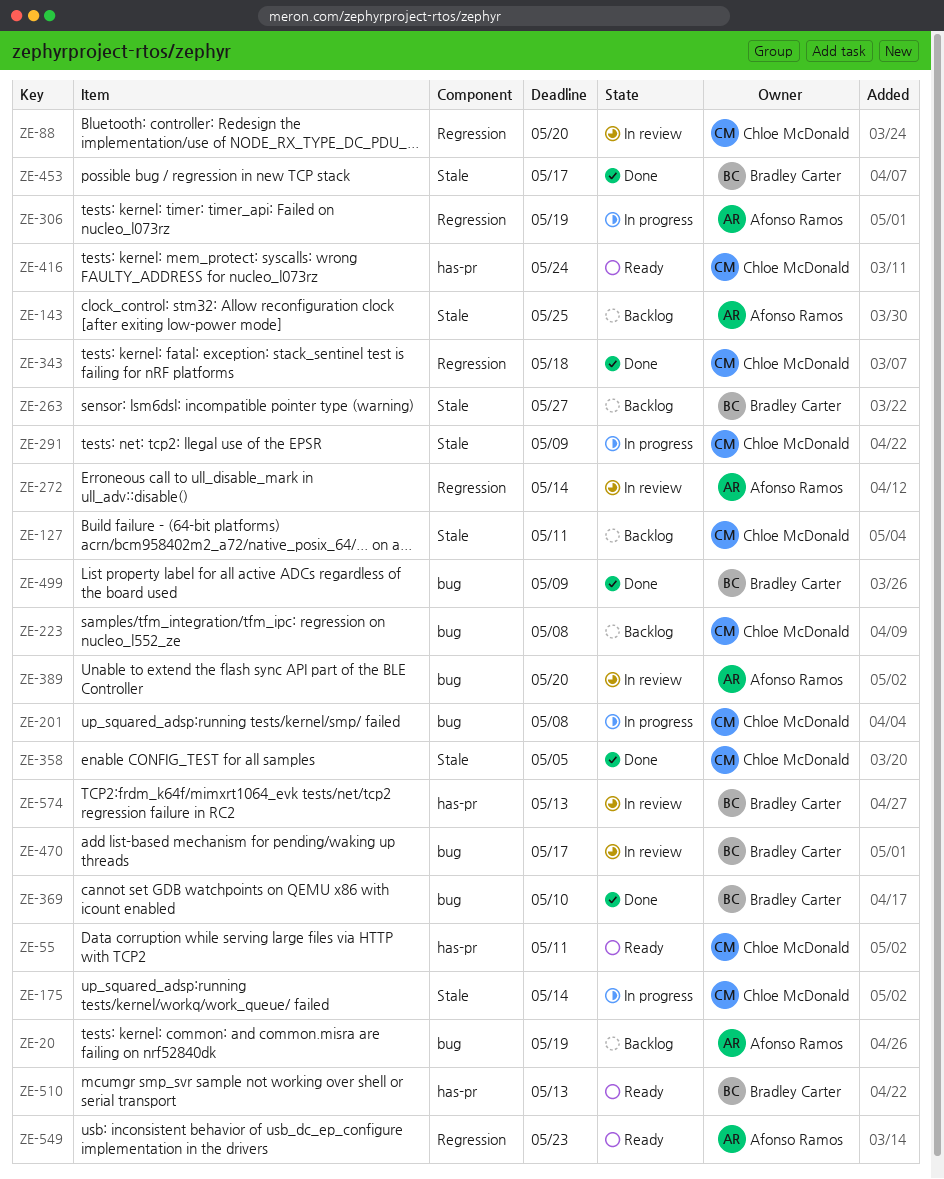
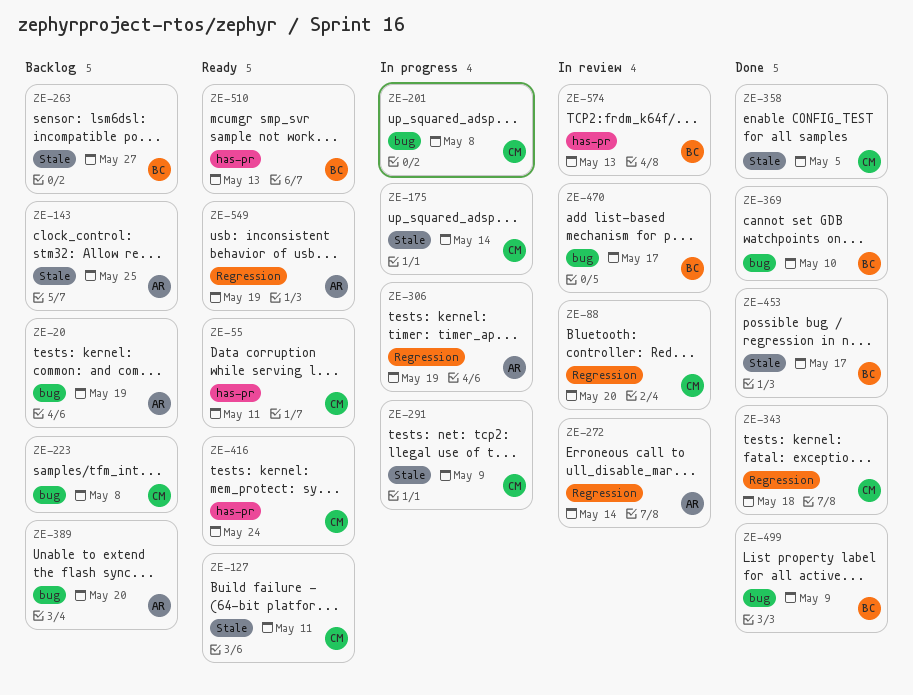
ZE-127, status: Backlog -> Ready
ZE-389, status: In review -> Backlog
ZE-549, due: May 23 -> May 19

